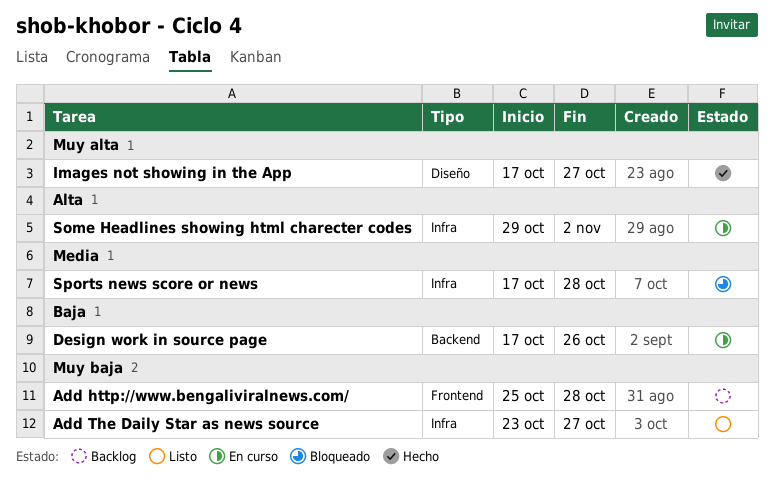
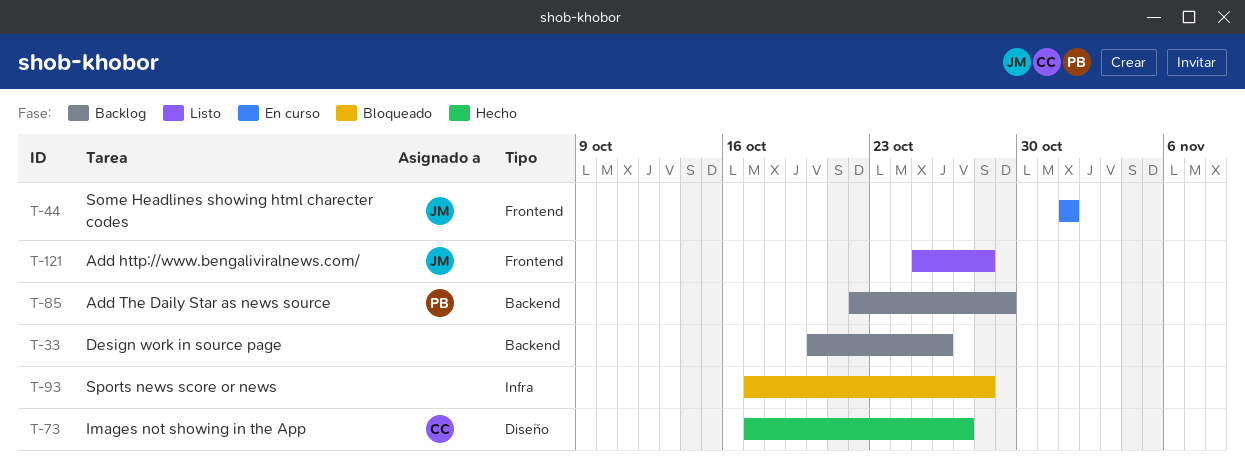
Add http://www.bengaliviralnews.com/, status: Backlog -> Listo
Add The Daily Star as news source, status: Listo -> Backlog
Add The Daily Star as news source, label: Infra -> Backend
Add The Daily Star as news source, start: Oct 23 -> Oct 22
Add The Daily Star as news source, due: Oct 27 -> Oct 29
Design work in source page, status: En curso -> Backlog
Design work in source page, start: Oct 17 -> Oct 20
Some Headlines showing html charecter codes, label: Infra -> Frontend
Some Headlines showing html charecter codes, start: Oct 29 -> Nov 1
Some Headlines showing html charecter codes, due: Nov 2 -> Nov 1

